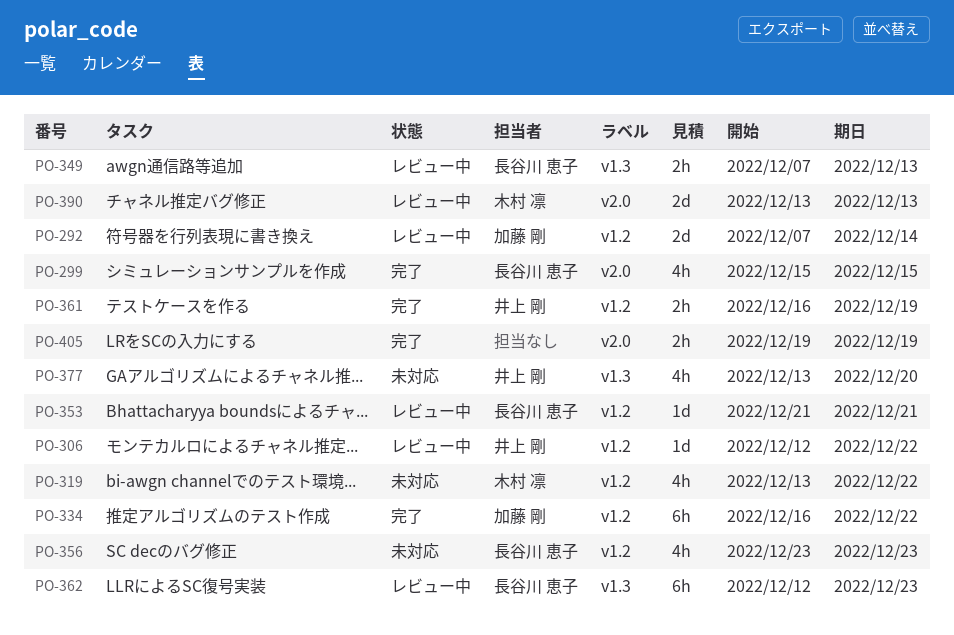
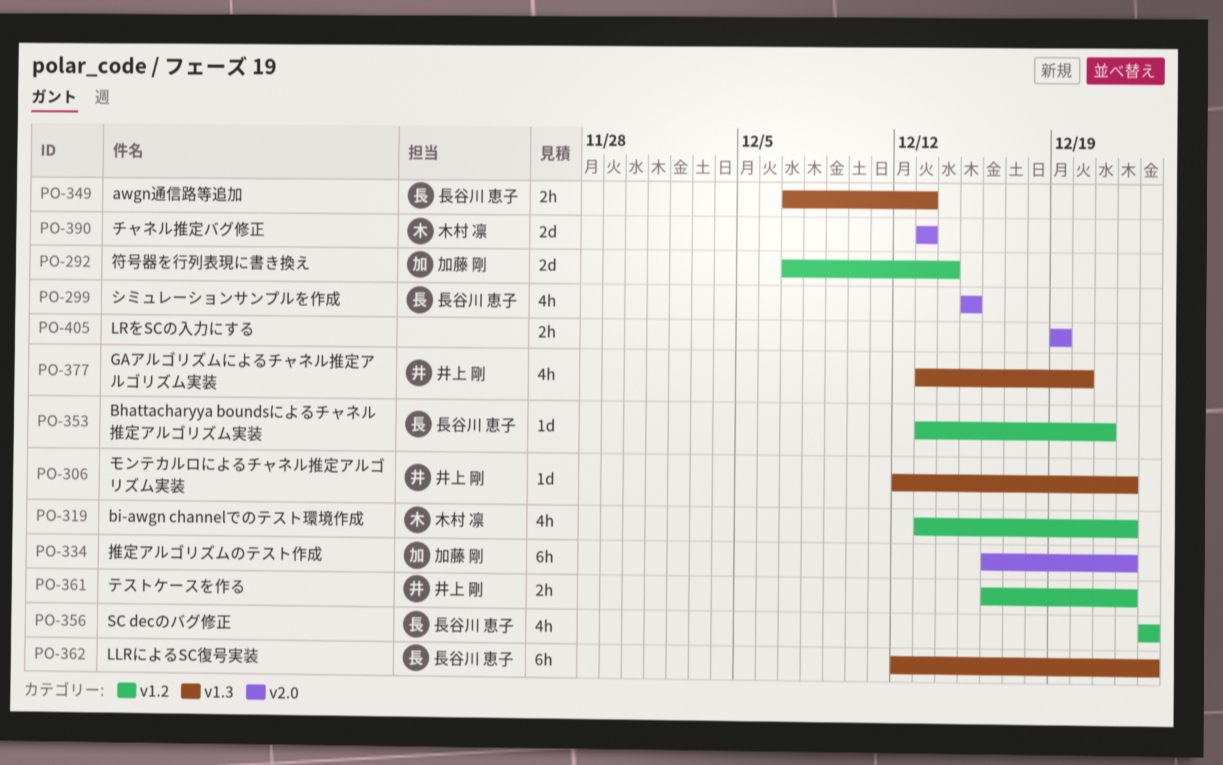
PO-306, label: v1.2 -> v1.3
PO-334, label: v1.2 -> v2.0
PO-353, start: Dec 21 -> Dec 13
PO-361, due: Dec 19 -> Dec 22

